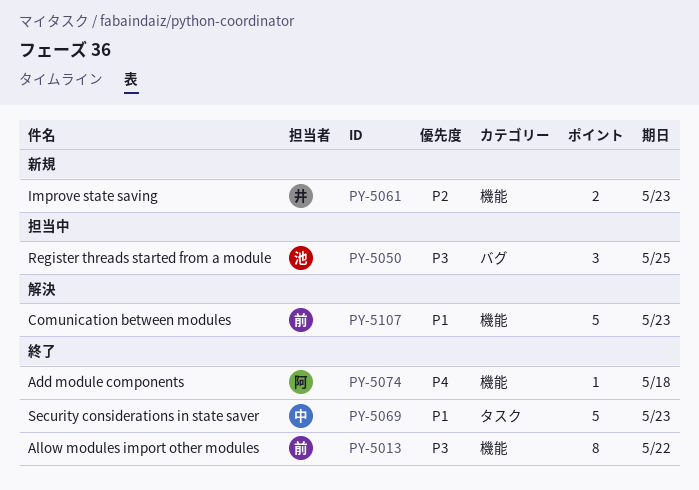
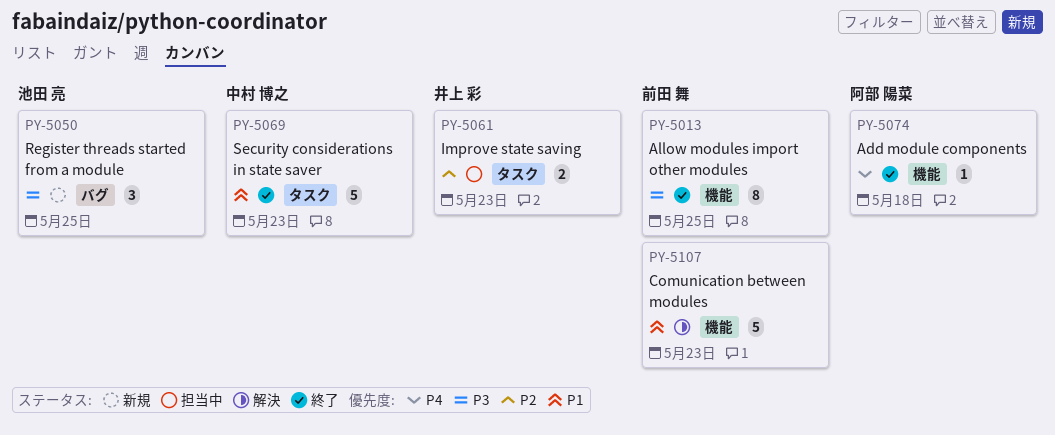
PY-5013, due: May 22 -> May 25
PY-5050, status: 担当中 -> 新規
PY-5061, status: 新規 -> 担当中
PY-5061, label: 機能 -> タスク

